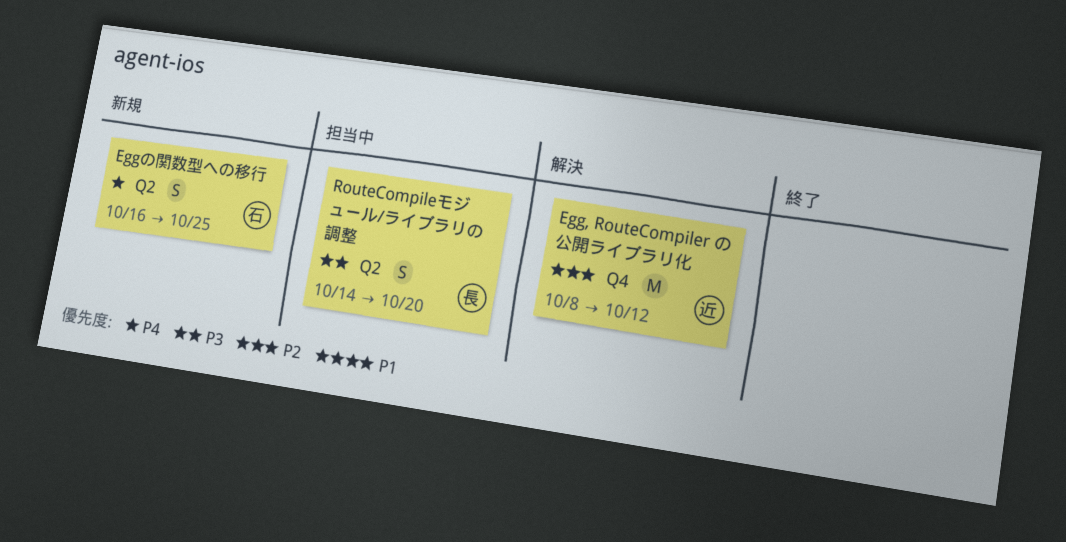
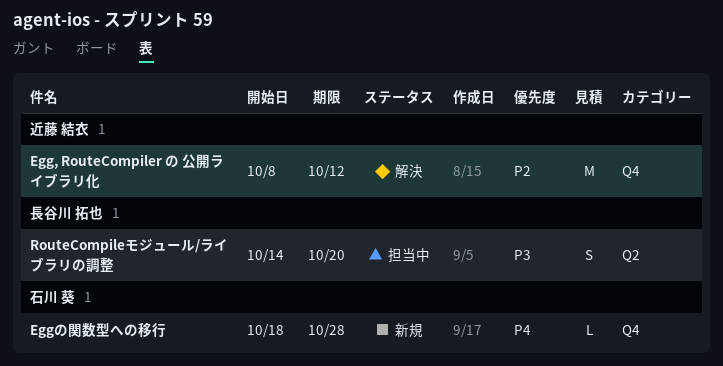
Eggの関数型への移行, label: Q2 -> Q4
Eggの関数型への移行, estimate: S -> L
Eggの関数型への移行, start: Oct 16 -> Oct 18
Eggの関数型への移行, due: Oct 25 -> Oct 28

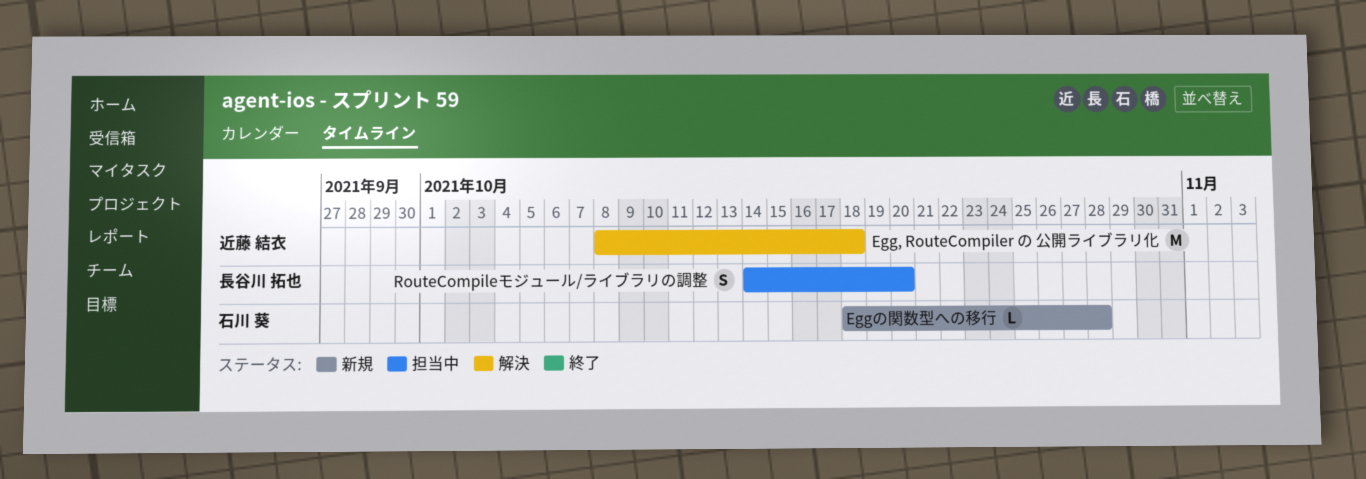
Egg, RouteCompiler の 公開ライブラリ化, due: Oct 12 -> Oct 18

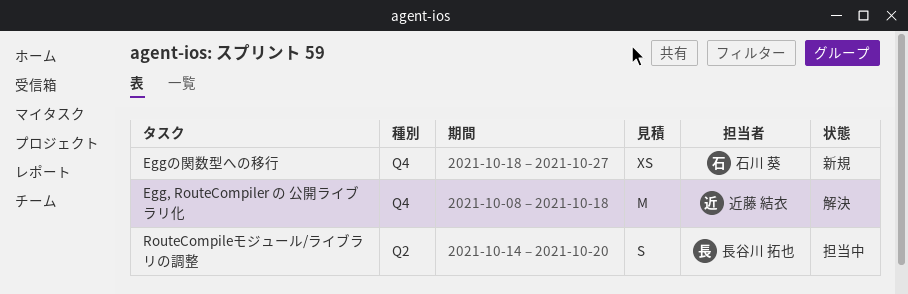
Eggの関数型への移行, estimate: L -> XS
Eggの関数型への移行, due: Oct 28 -> Oct 27

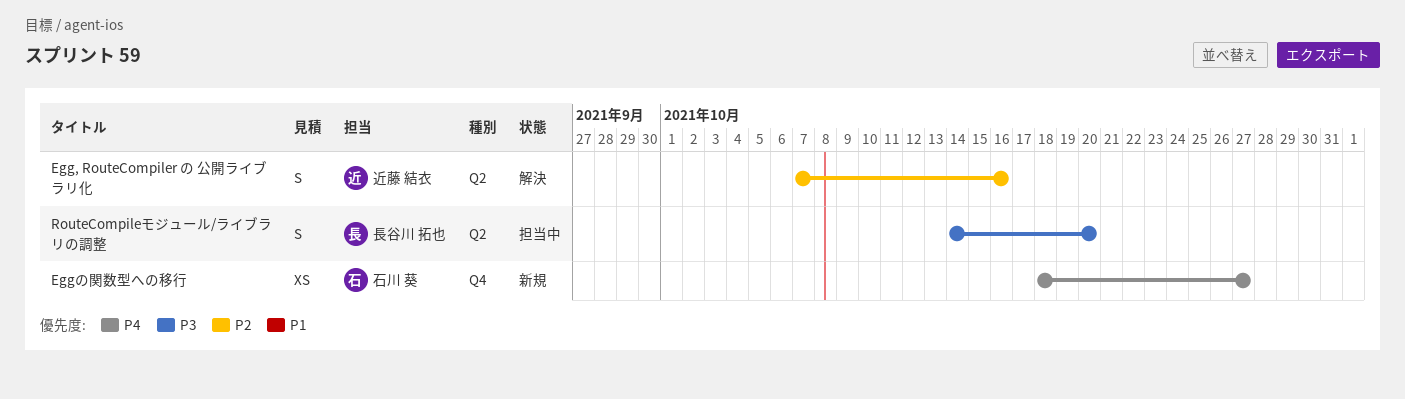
Egg, RouteCompiler の 公開ライブラリ化, label: Q4 -> Q2
Egg, RouteCompiler の 公開ライブラリ化, estimate: M -> S
Egg, RouteCompiler の 公開ライブラリ化, start: Oct 8 -> Oct 7
Egg, RouteCompiler の 公開ライブラリ化, due: Oct 18 -> Oct 16

